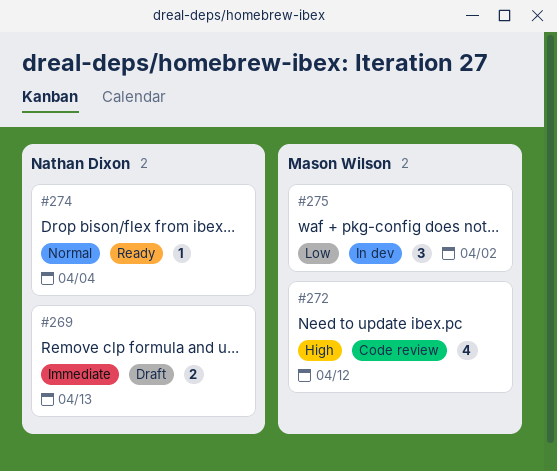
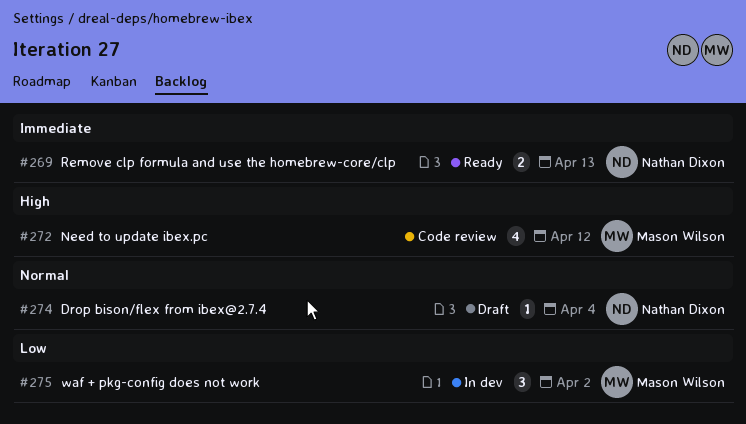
#269, status: Draft -> Ready
#274, status: Ready -> Draft

